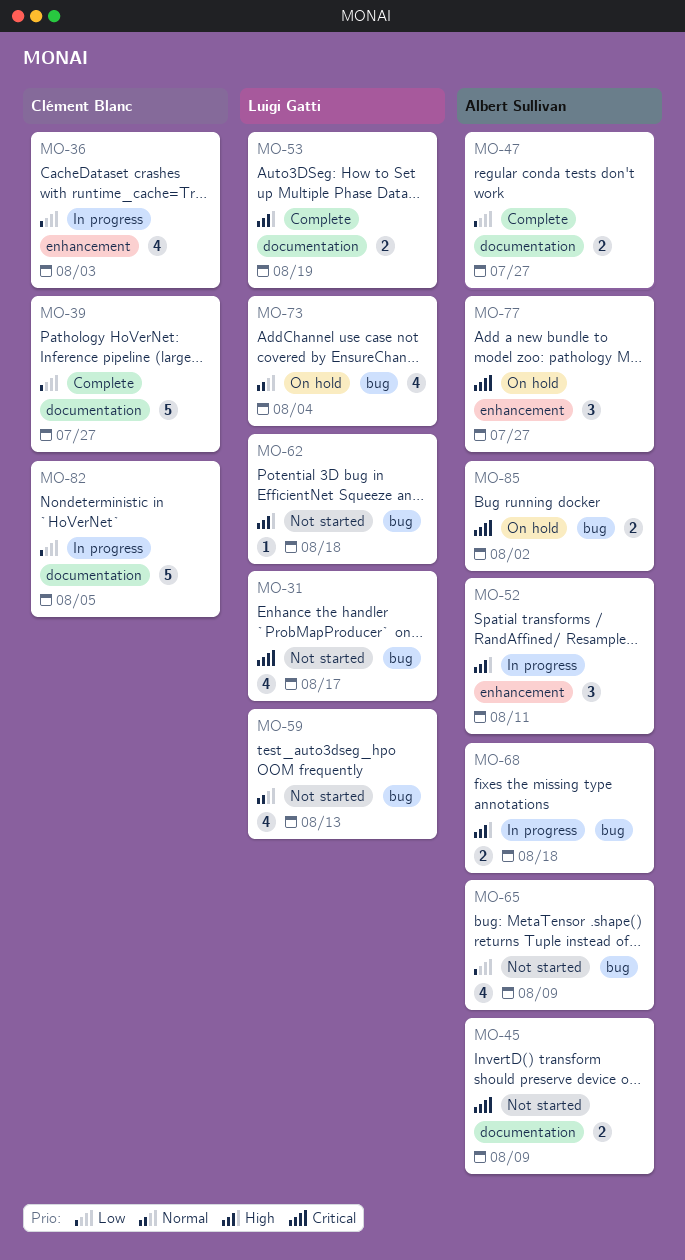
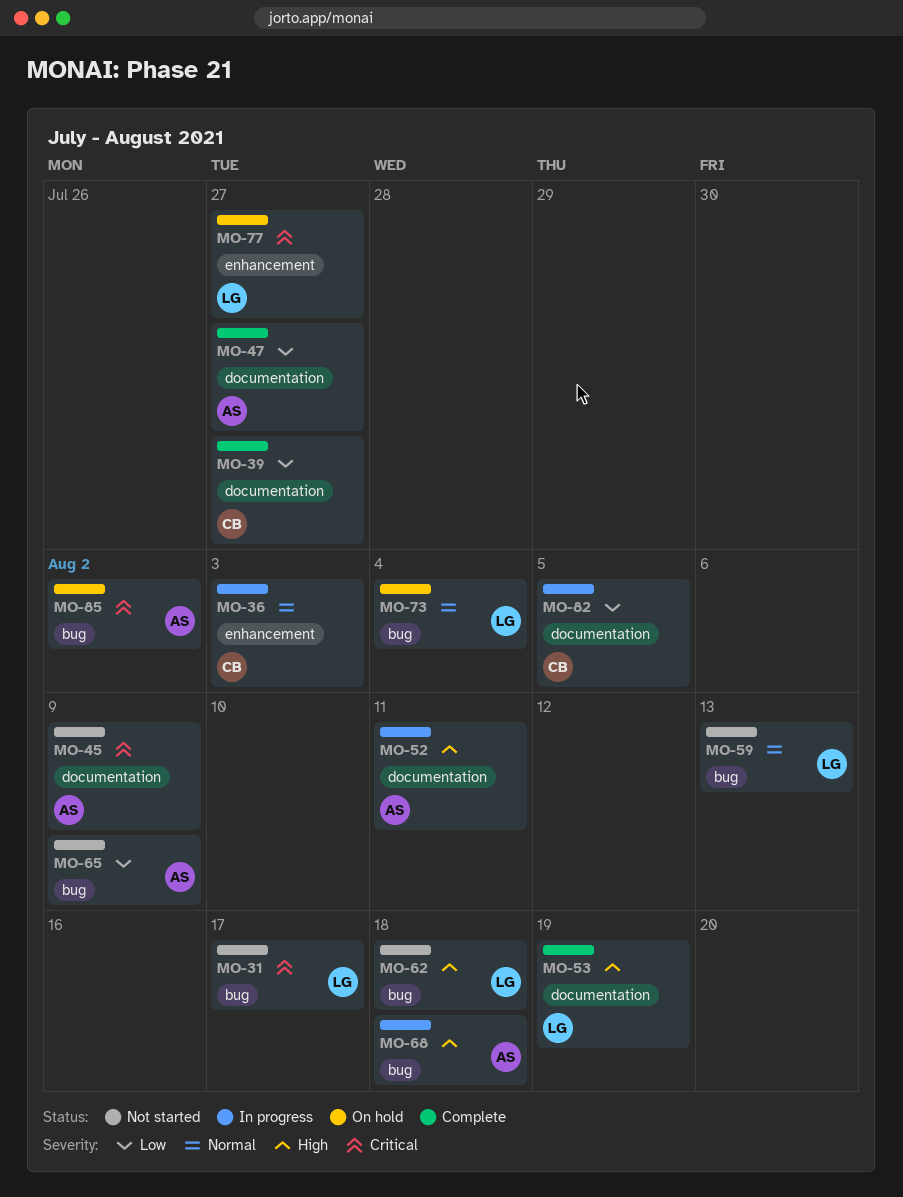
MO-36, priority: Low -> Normal
MO-52, label: enhancement -> documentation
MO-77, owner: Albert Sullivan -> Luigi Gatti

